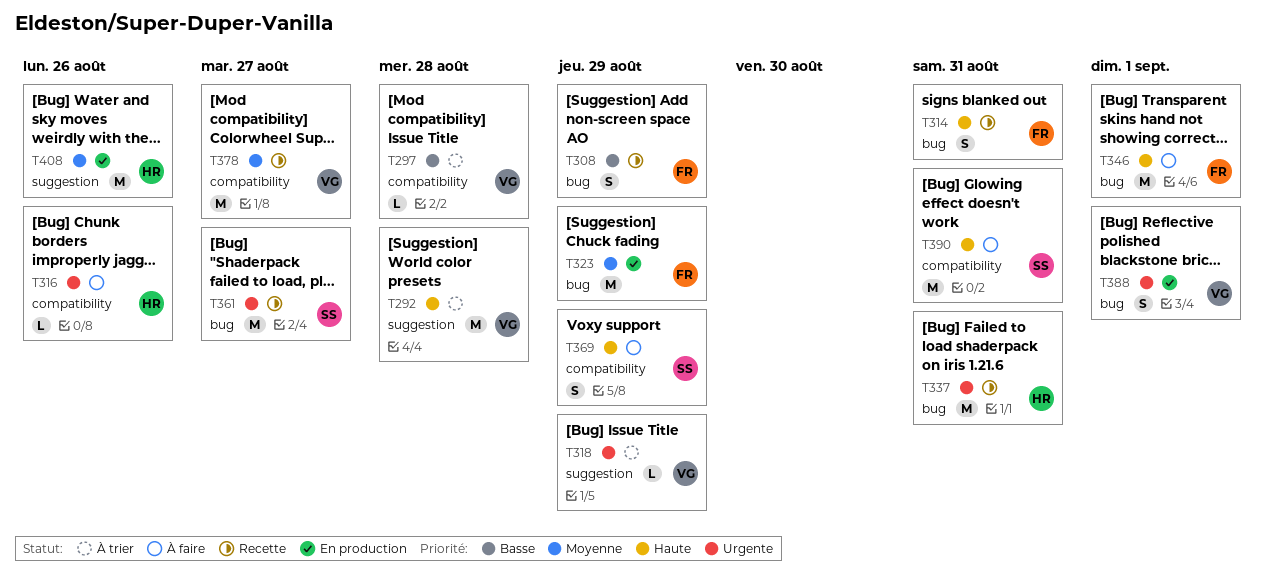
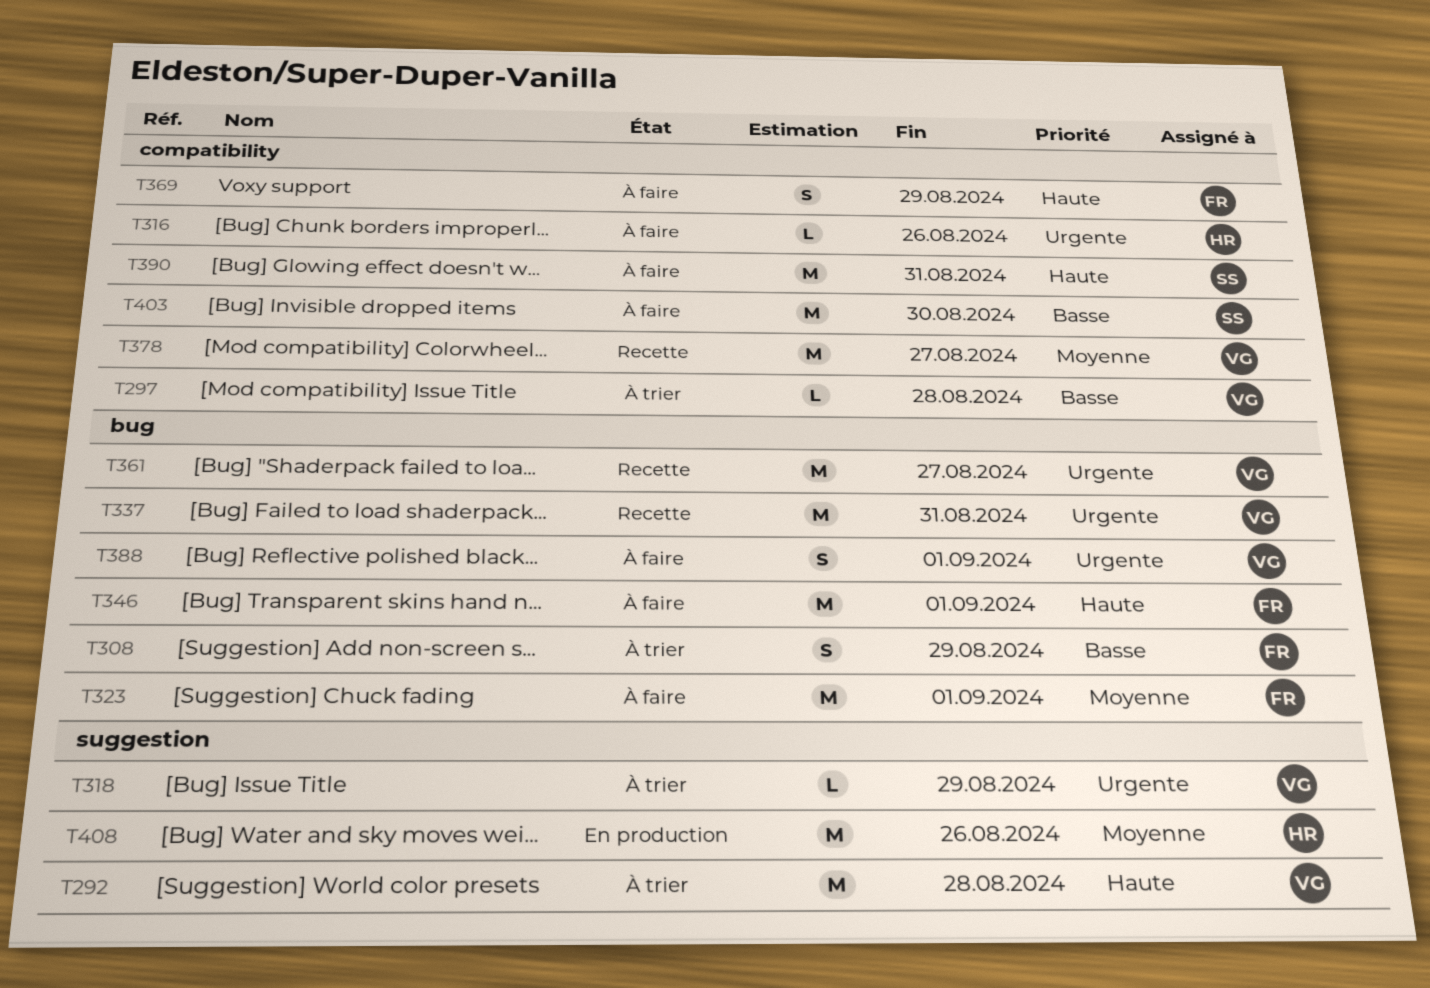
T308, status: Recette -> À trier
T314: present -> none
T323, status: En production -> À faire
T323, due: Aug 29 -> Sep 1
T337, owner: HR -> VG
T361, owner: SS -> VG
T369, owner: SS -> FR
T388, status: En production -> À faire
T403: none -> present

